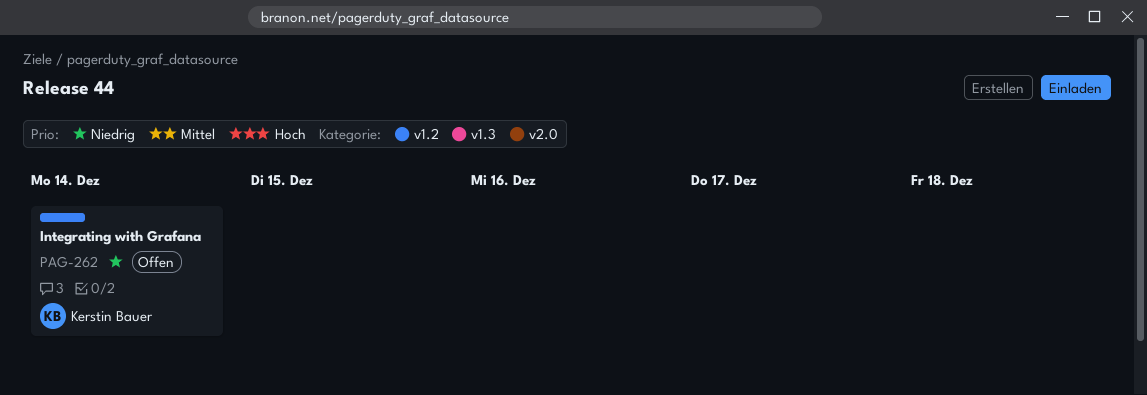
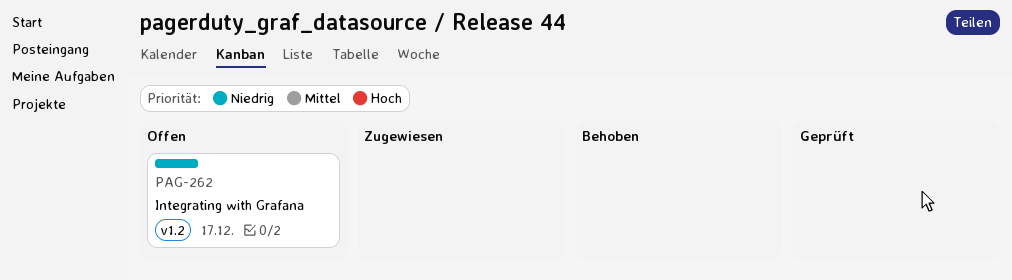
PAG-262, due: Dec 14 -> Dec 17

